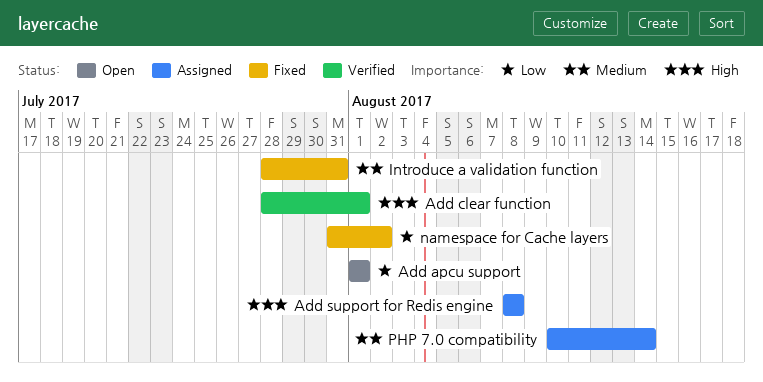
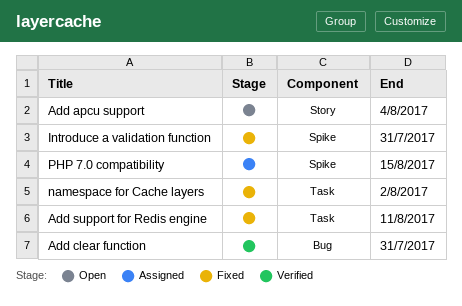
Add apcu support, due: Aug 1 -> Aug 4
Add clear function, due: Aug 1 -> Jul 31
Add support for Redis engine, status: Assigned -> Fixed
Add support for Redis engine, due: Aug 8 -> Aug 11
PHP 7.0 compatibility, due: Aug 14 -> Aug 15

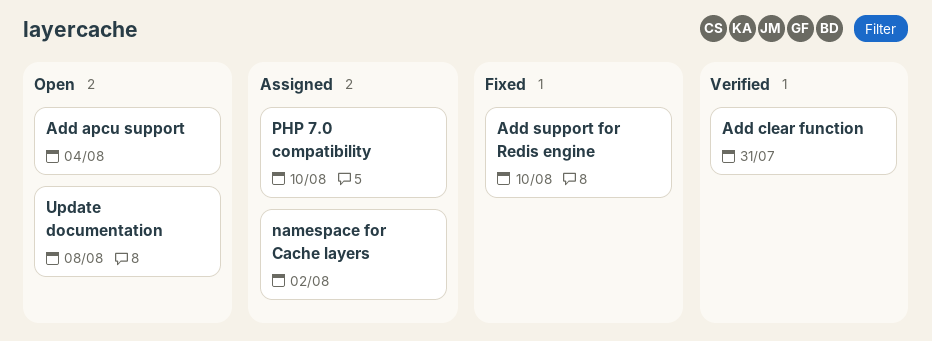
Add support for Redis engine, due: Aug 11 -> Aug 10
Introduce a validation function: present -> none
namespace for Cache layers, status: Fixed -> Assigned
PHP 7.0 compatibility, due: Aug 15 -> Aug 10
Update documentation: none -> present

